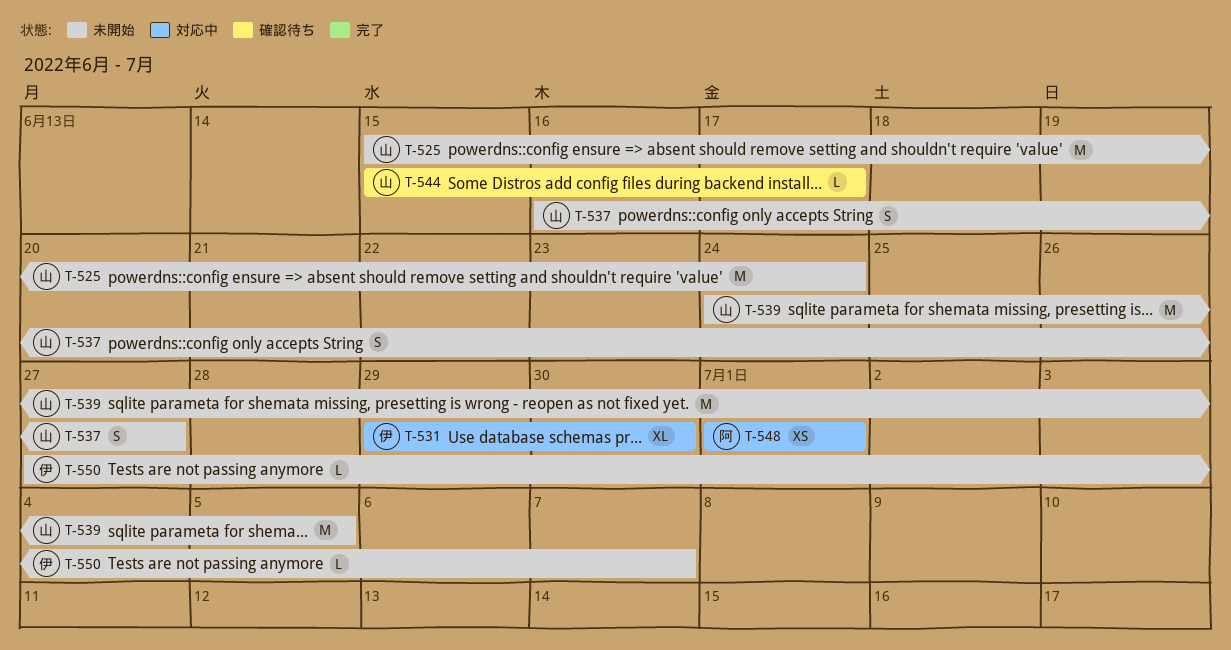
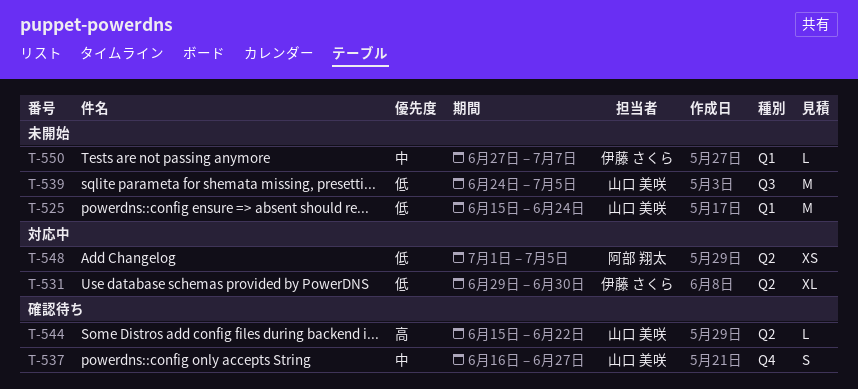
T-537, status: 未開始 -> 確認待ち
T-544, due: Jun 17 -> Jun 22
T-548, due: Jul 1 -> Jul 5

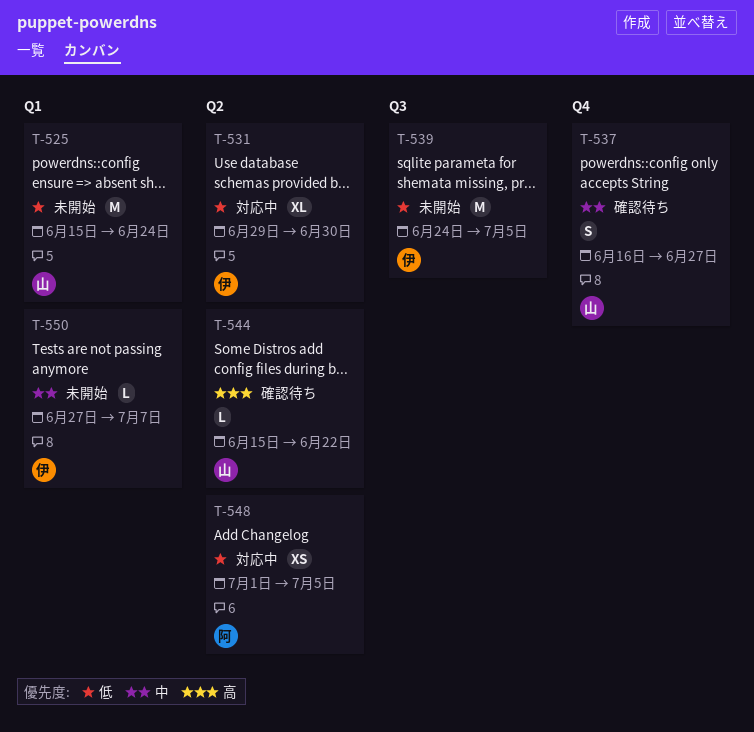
T-539, owner: 山口 美咲 -> 伊藤 さくら

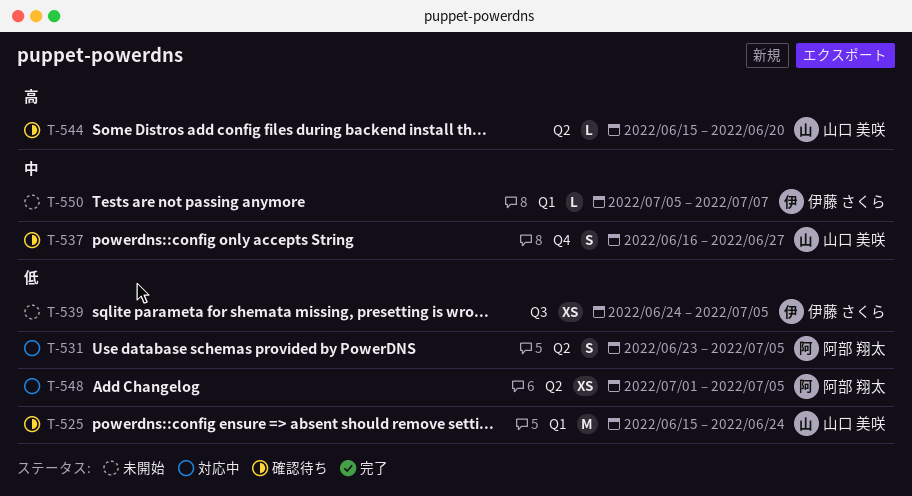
T-525, status: 未開始 -> 確認待ち
T-531, owner: 伊藤 さくら -> 阿部 翔太
T-531, estimate: XL -> S
T-531, start: Jun 29 -> Jun 23
T-531, due: Jun 30 -> Jul 5
T-539, estimate: M -> XS
T-544, due: Jun 22 -> Jun 20
T-550, start: Jun 27 -> Jul 5

